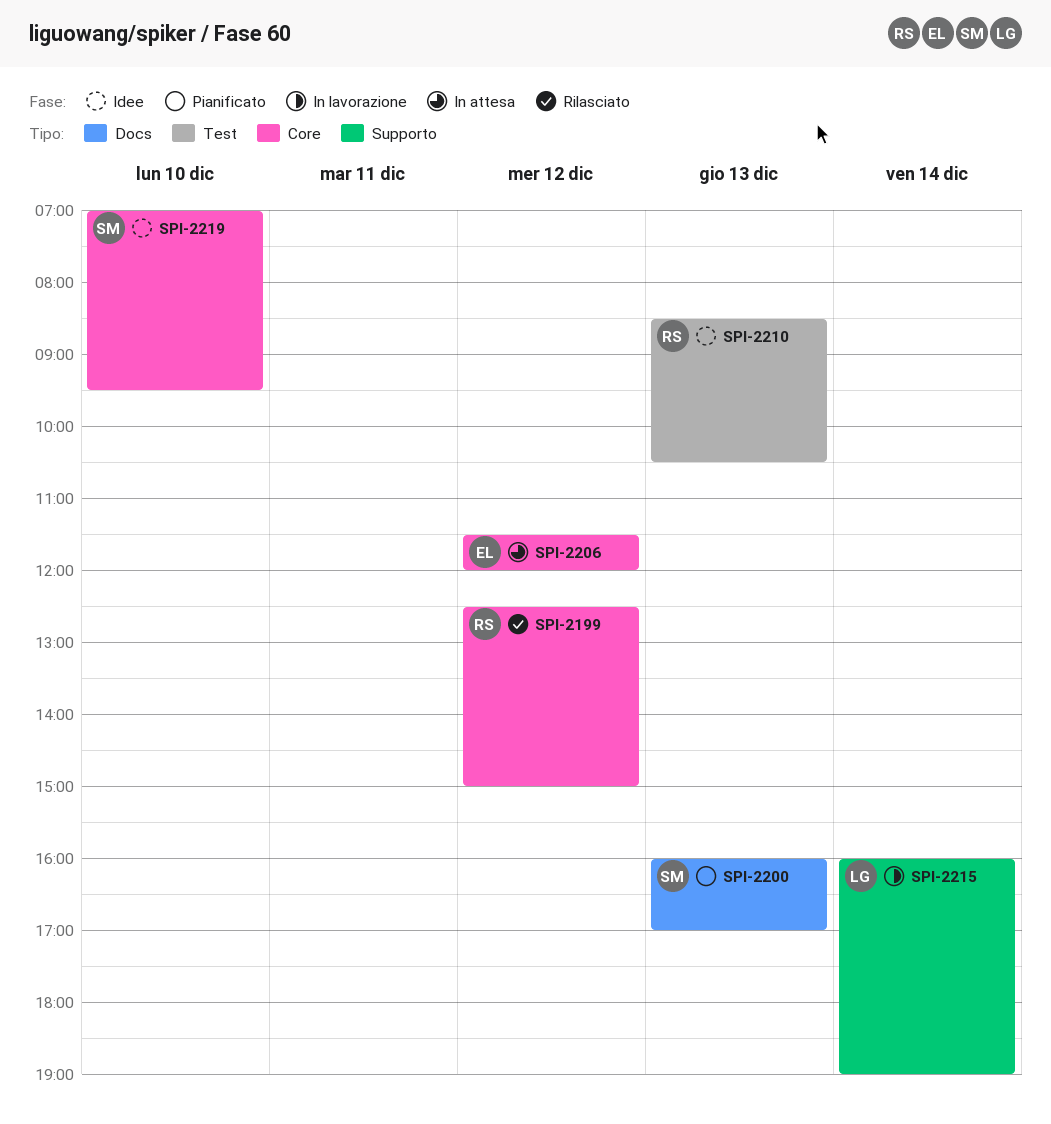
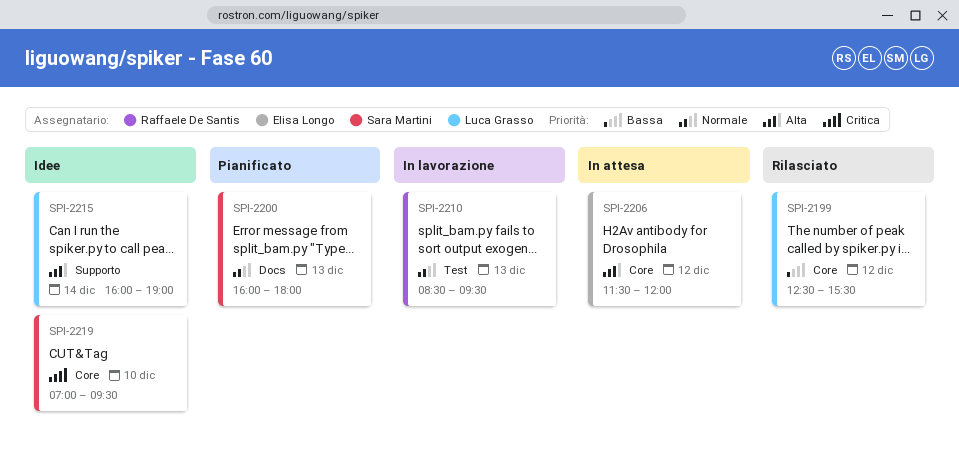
SPI-2199, owner: Raffaele De Santis -> Luca Grasso
SPI-2199, ends: 15:00 -> 15:30
SPI-2200, ends: 17:00 -> 18:00
SPI-2210, status: Idee -> In lavorazione
SPI-2210, ends: 10:30 -> 09:30
SPI-2215, status: In lavorazione -> Idee

